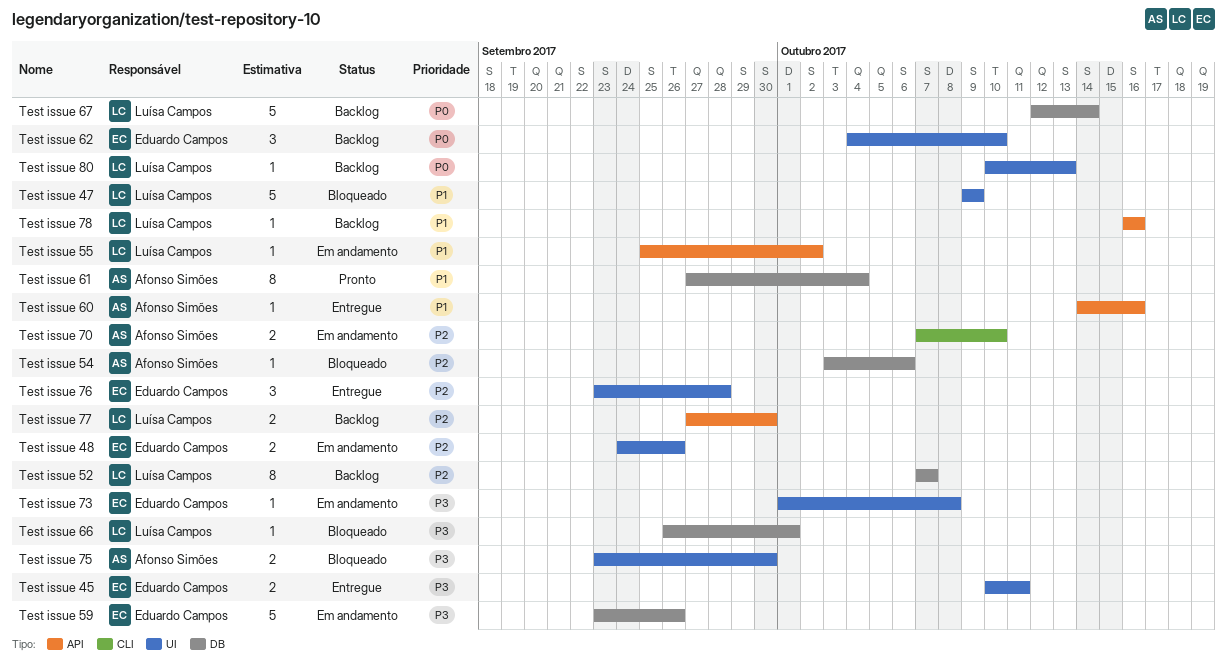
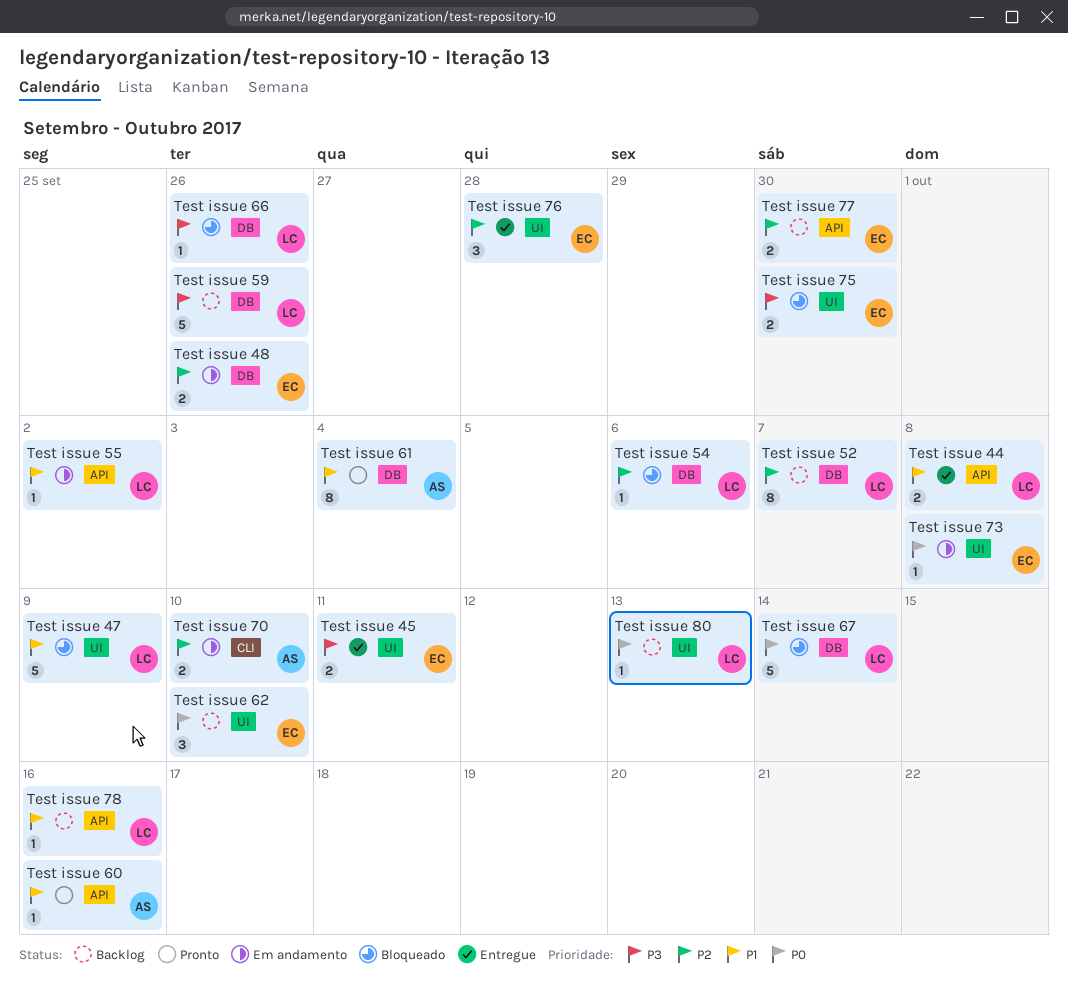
Test issue 44: none -> present
Test issue 48, label: UI -> DB
Test issue 54, owner: Afonso Simões -> Luísa Campos
Test issue 59, status: Em andamento -> Backlog
Test issue 59, owner: Eduardo Campos -> Luísa Campos
Test issue 60, status: Entregue -> Pronto
Test issue 66, due: Oct 1 -> Sep 26
Test issue 67, status: Backlog -> Bloqueado
Test issue 73, priority: P3 -> P0
Test issue 75, owner: Afonso Simões -> Eduardo Campos
Test issue 77, owner: Luísa Campos -> Eduardo Campos

